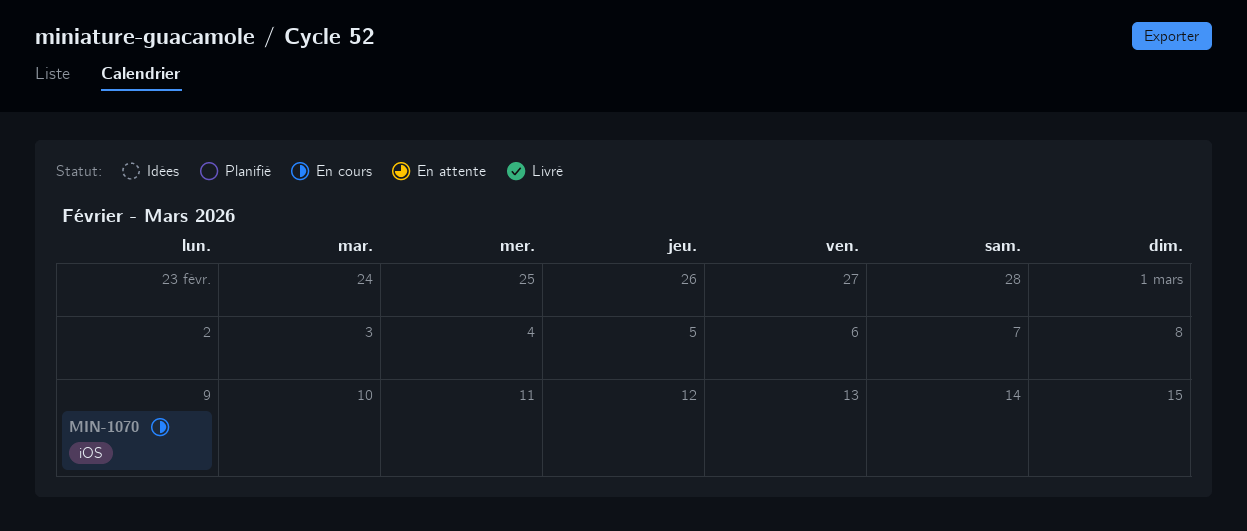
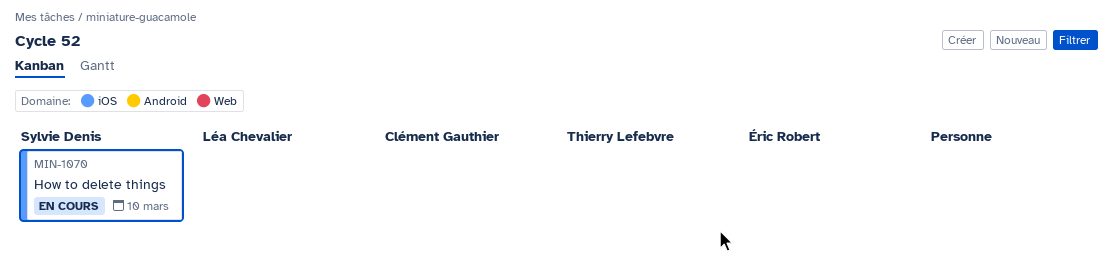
MIN-1070, due: Mar 9 -> Mar 10

